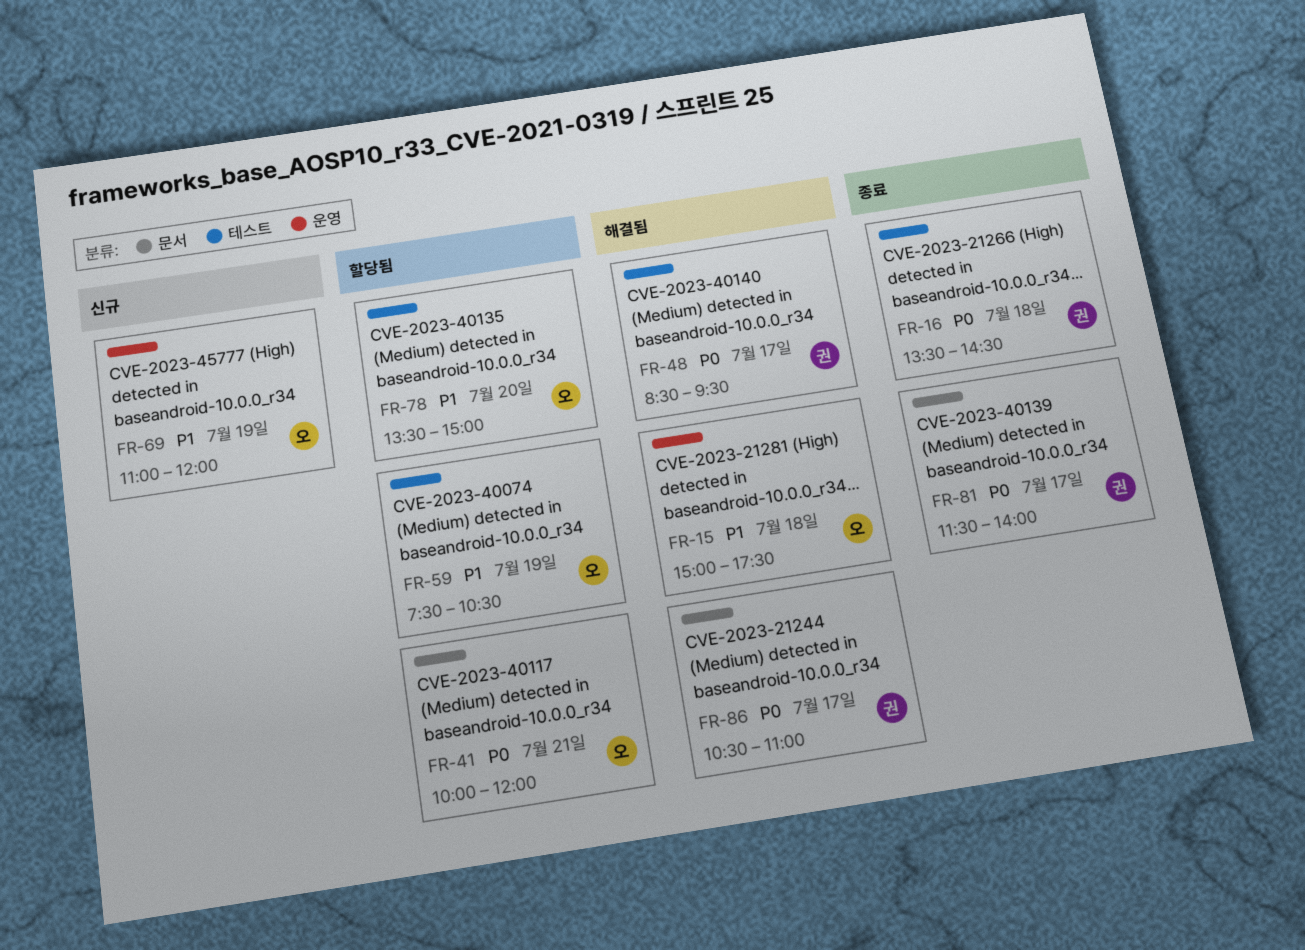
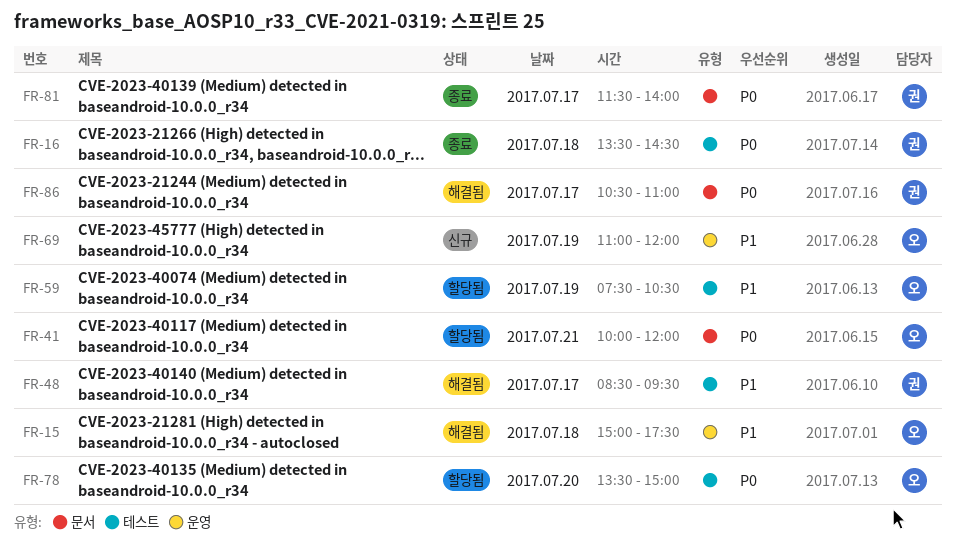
FR-48, priority: P0 -> P1
FR-78, priority: P1 -> P0

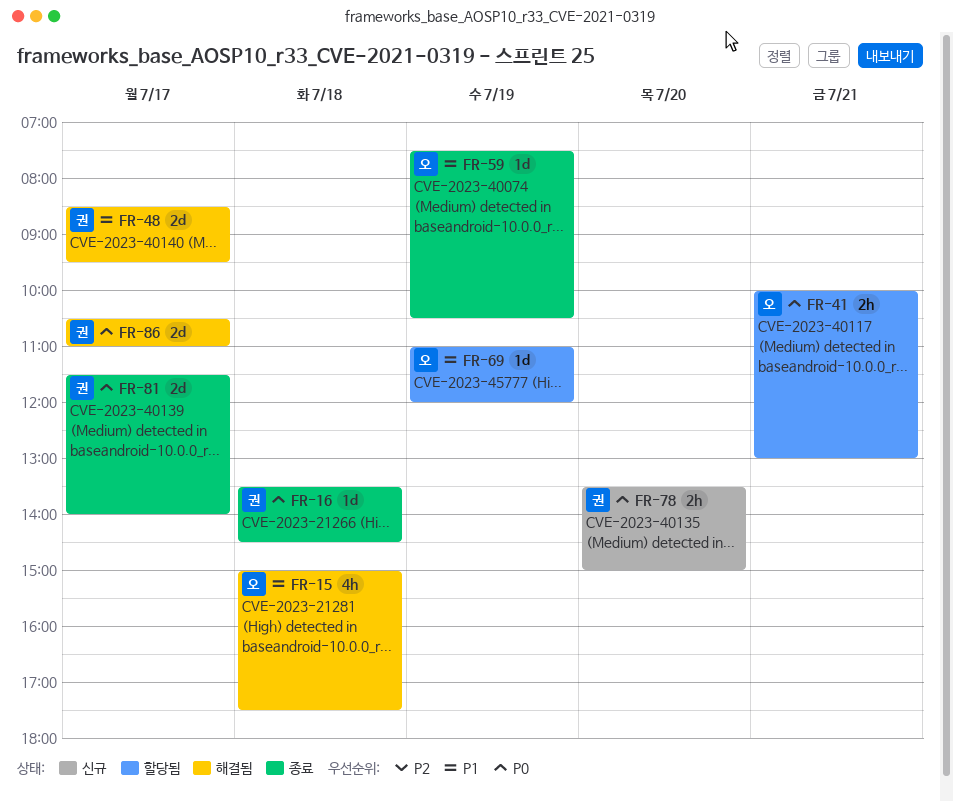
FR-41, ends: 12:00 -> 13:00
FR-59, status: 할당됨 -> 종료
FR-69, status: 신규 -> 할당됨
FR-78, status: 할당됨 -> 신규
FR-78, owner: 오 -> 권

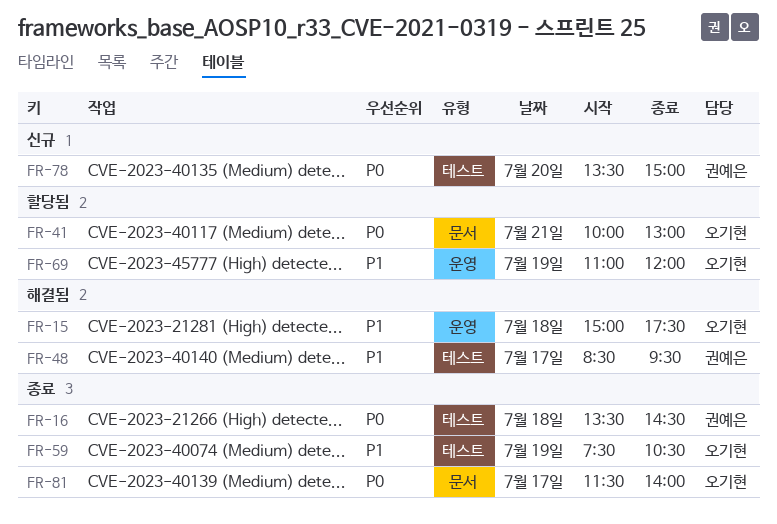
FR-81, owner: 권예은 -> 오기현
FR-86: present -> none

